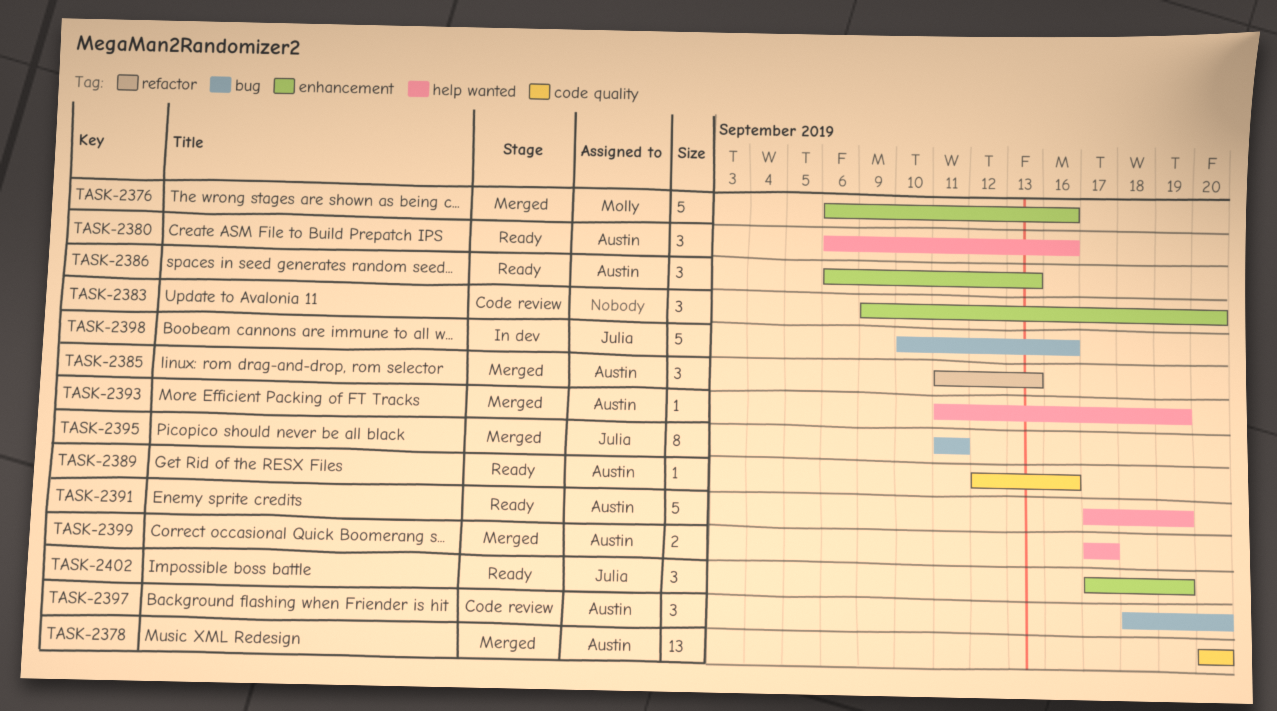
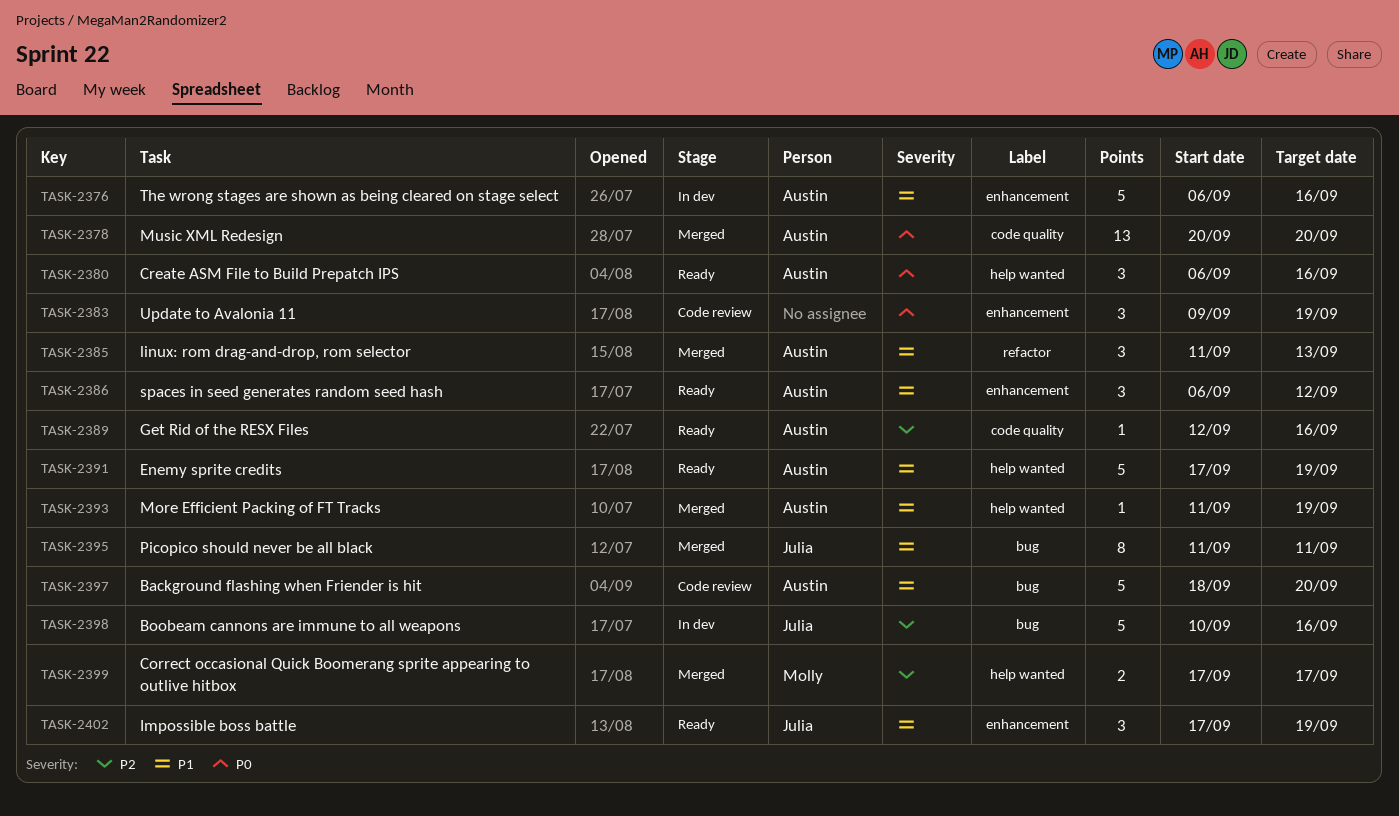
TASK-2376, status: Merged -> In dev
TASK-2376, owner: Molly -> Austin
TASK-2383, due: Sep 20 -> Sep 19
TASK-2386, due: Sep 13 -> Sep 12
TASK-2397, estimate: 3 -> 5
TASK-2399, owner: Austin -> Molly

